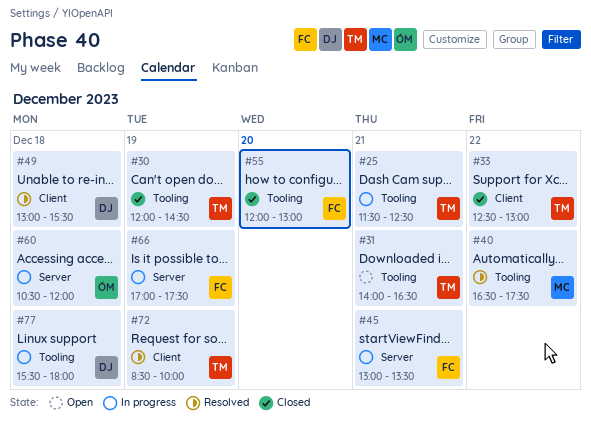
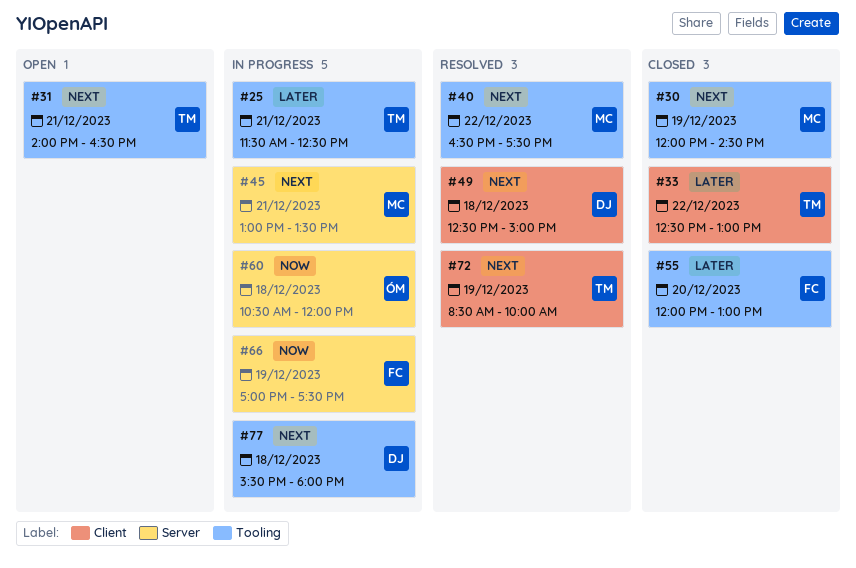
#30, owner: TM -> MC
#45, owner: FC -> MC
#49, begins: 13:00 -> 12:30
#49, ends: 15:30 -> 15:00

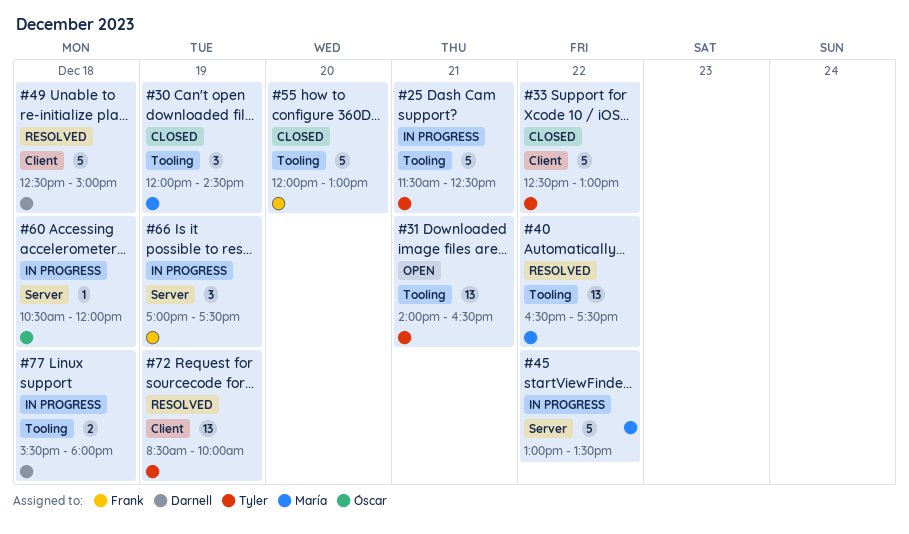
#45, day: Dec 21 -> Dec 22

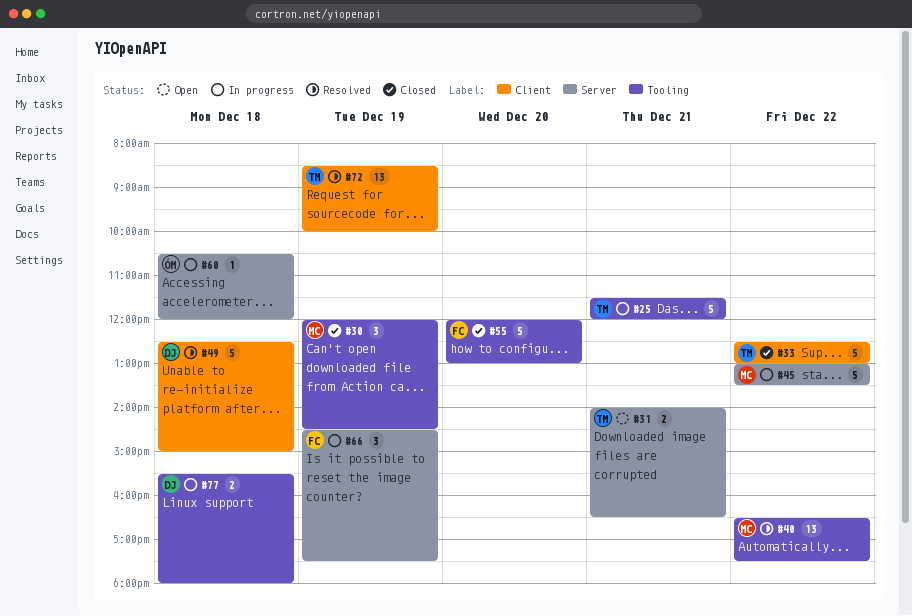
#25, ends: 12:30 -> 12:00
#31, label: Tooling -> Server
#31, estimate: 13 -> 2
#66, begins: 17:00 -> 14:30

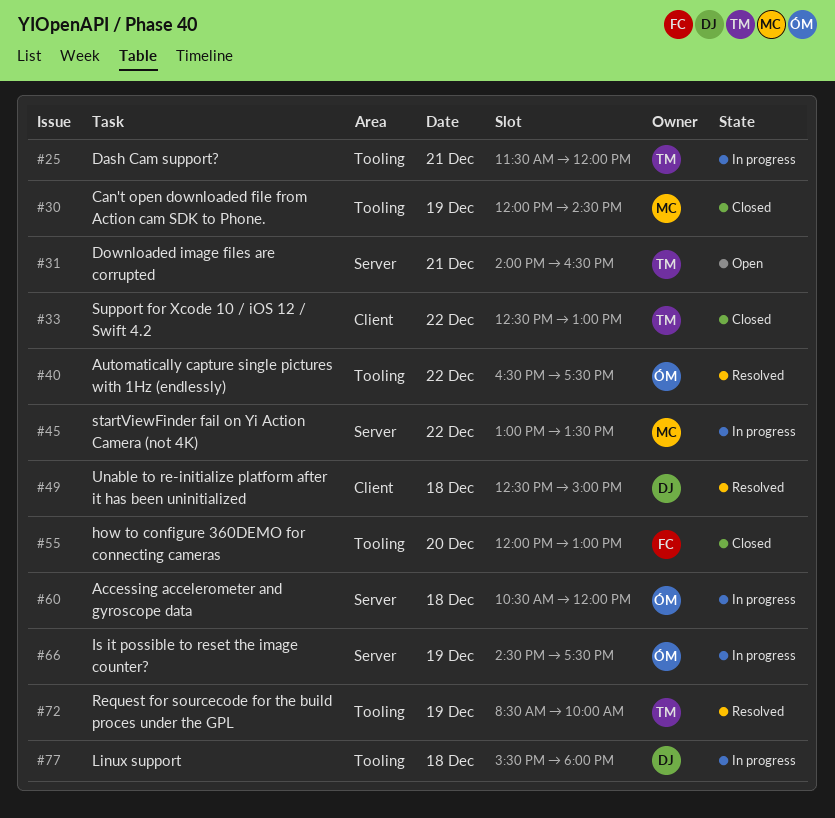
#40, owner: MC -> ÓM
#66, owner: FC -> ÓM
#72, label: Client -> Tooling

